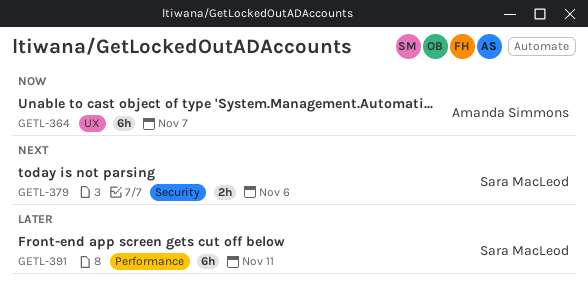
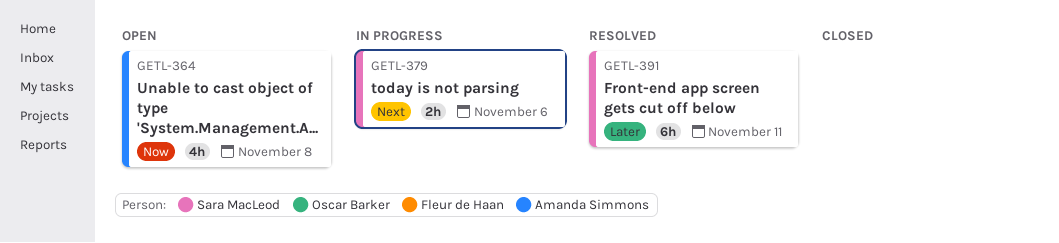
GETL-364, estimate: 6h -> 4h
GETL-364, due: Nov 7 -> Nov 8

